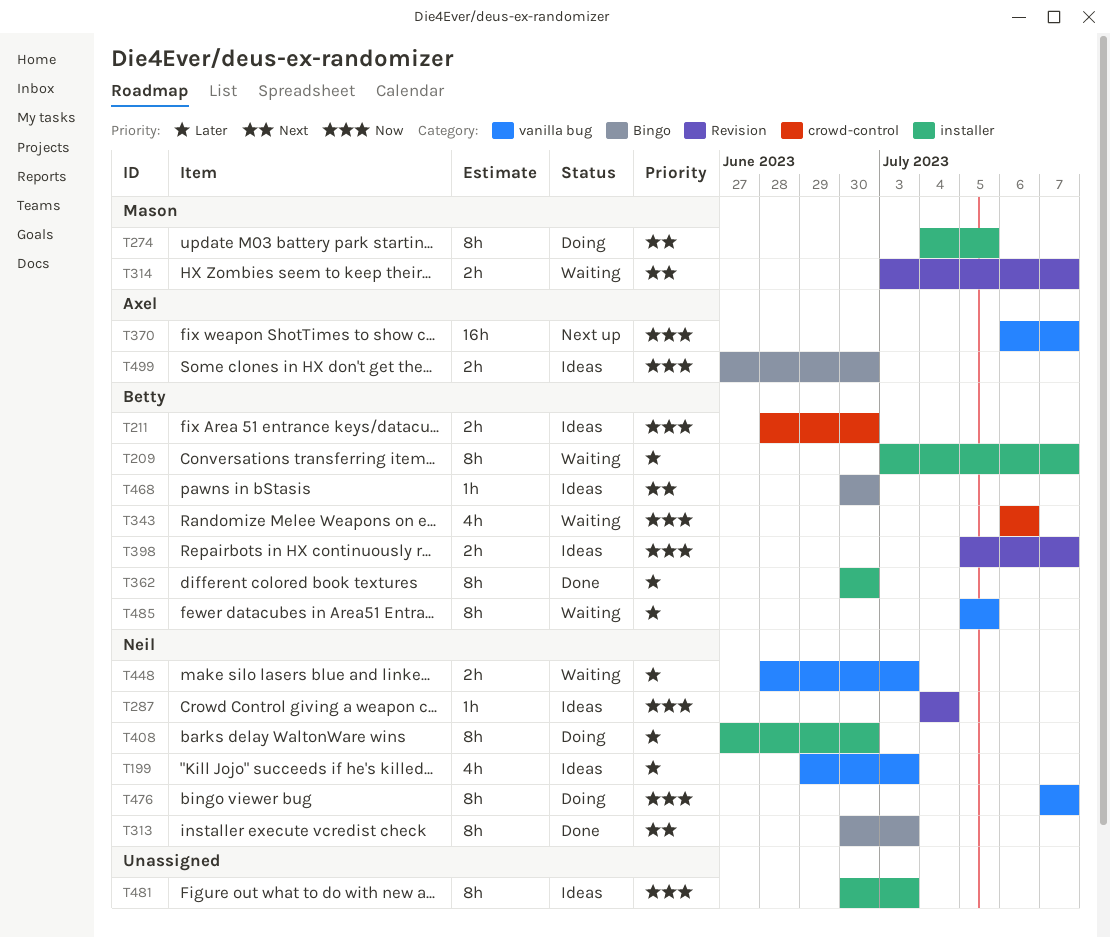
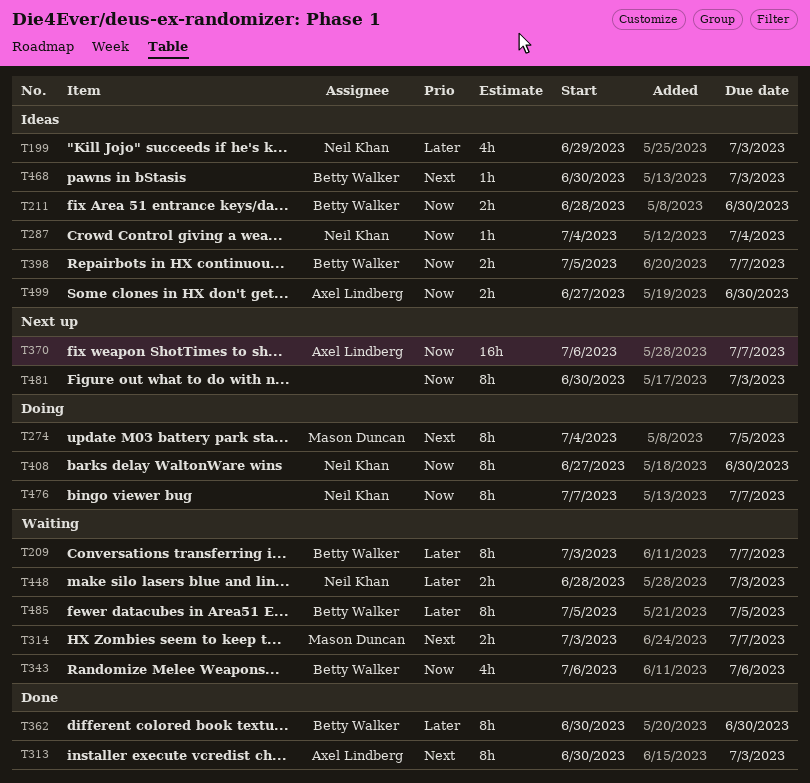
T313, owner: Neil Khan -> Axel Lindberg
T408, priority: Later -> Now
T468, due: Jun 30 -> Jul 3
T481, status: Ideas -> Next up

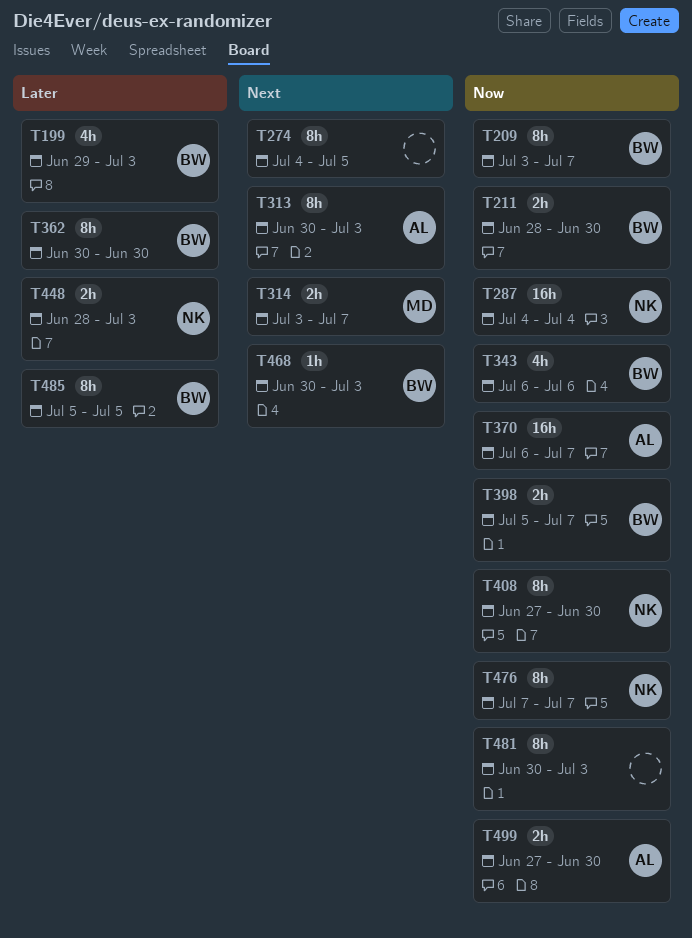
T199, owner: Neil Khan -> Betty Walker
T209, priority: Later -> Now
T274, owner: Mason Duncan -> none
T287, estimate: 1h -> 16h

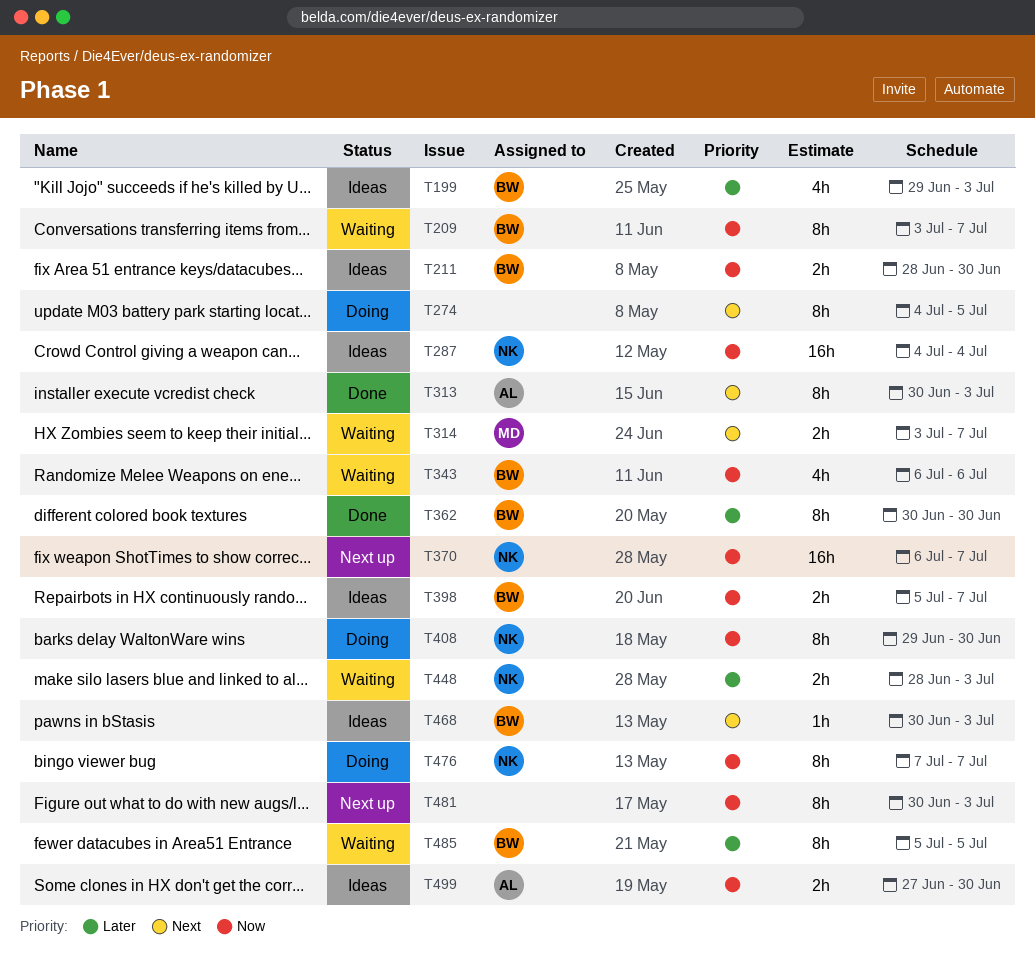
T370, owner: AL -> NK
T408, start: Jun 27 -> Jun 29

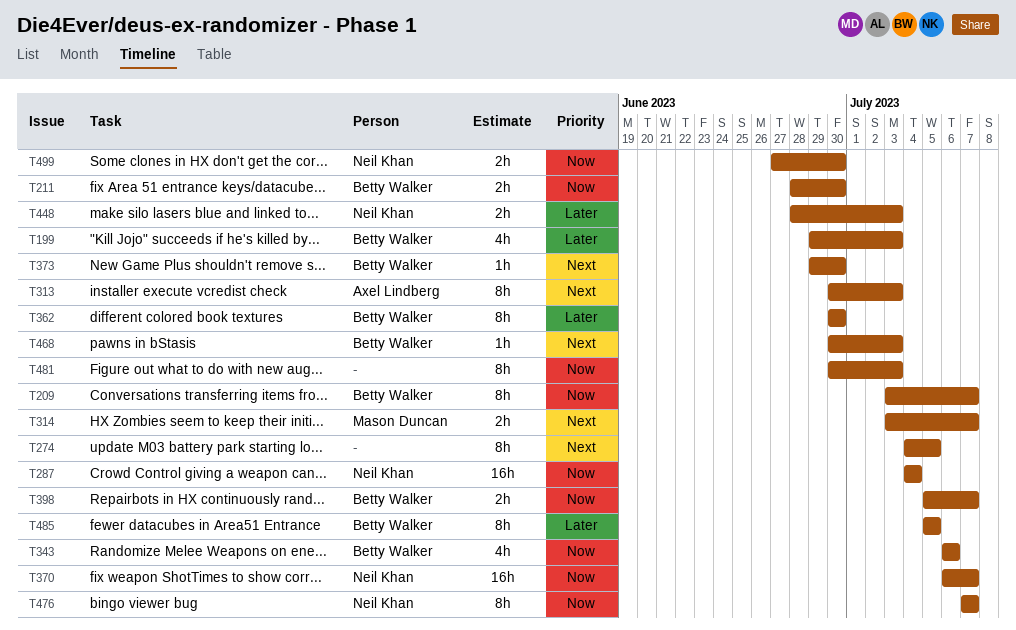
T373: none -> present
T408: present -> none
T499, owner: Axel Lindberg -> Neil Khan

